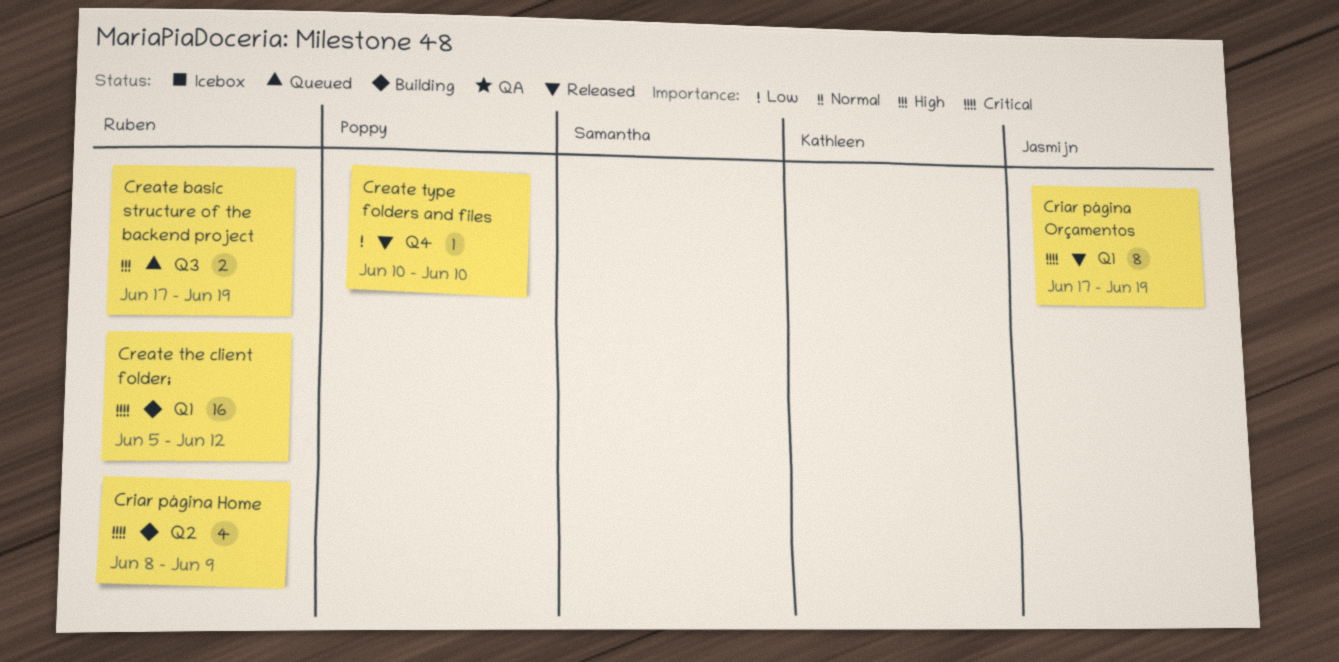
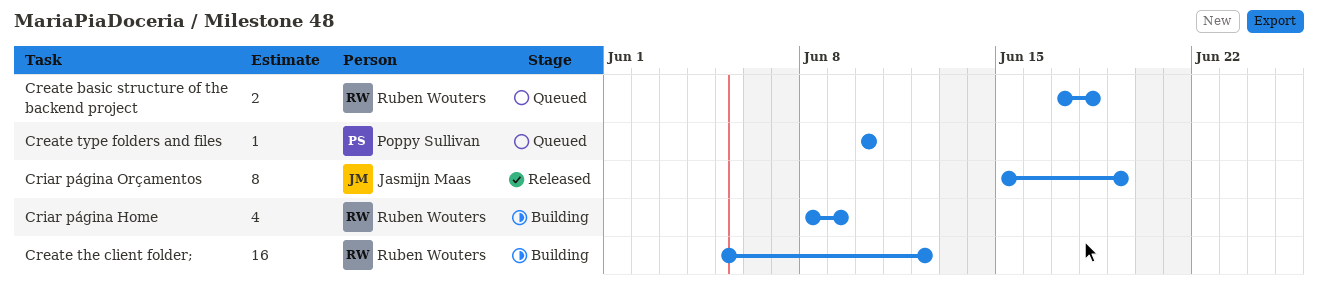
Create basic structure of the backend project, due: Jun 19 -> Jun 18
Create type folders and files, status: Released -> Queued
Criar página Orçamentos, start: Jun 17 -> Jun 15

